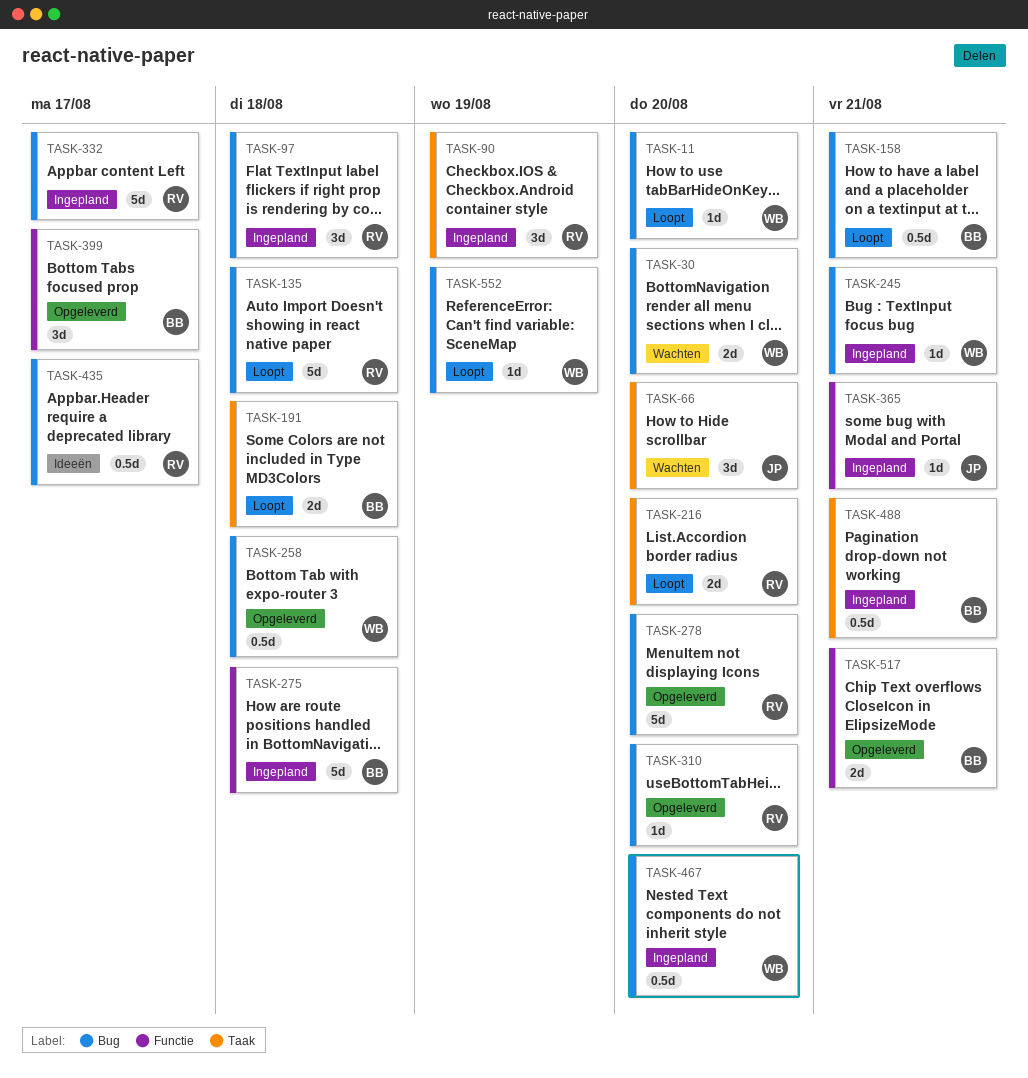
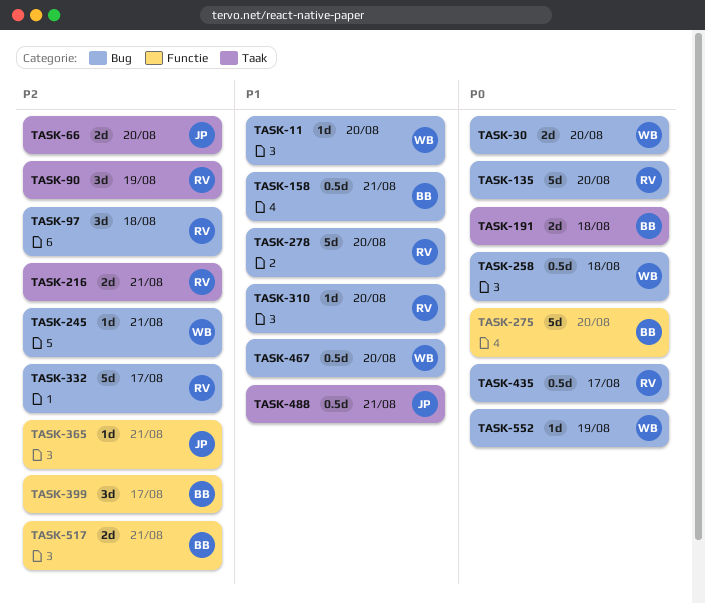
TASK-66, estimate: 3d -> 2d
TASK-135, due: Aug 18 -> Aug 20
TASK-216, due: Aug 20 -> Aug 21
TASK-275, due: Aug 18 -> Aug 20
TASK-488, owner: BB -> JP

